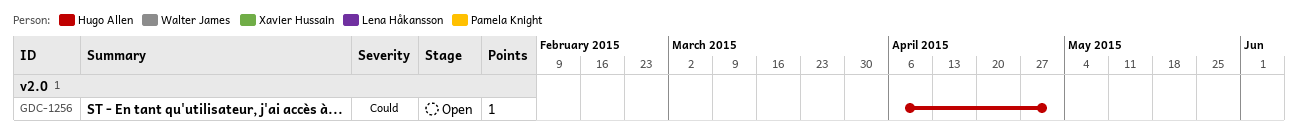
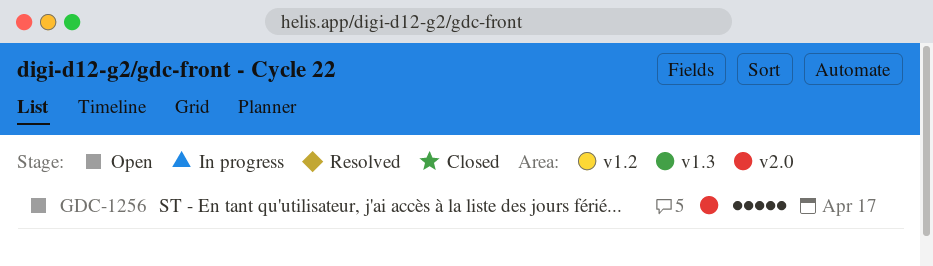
GDC-1256, estimate: 1 -> 5
GDC-1256, due: May 1 -> Apr 17

